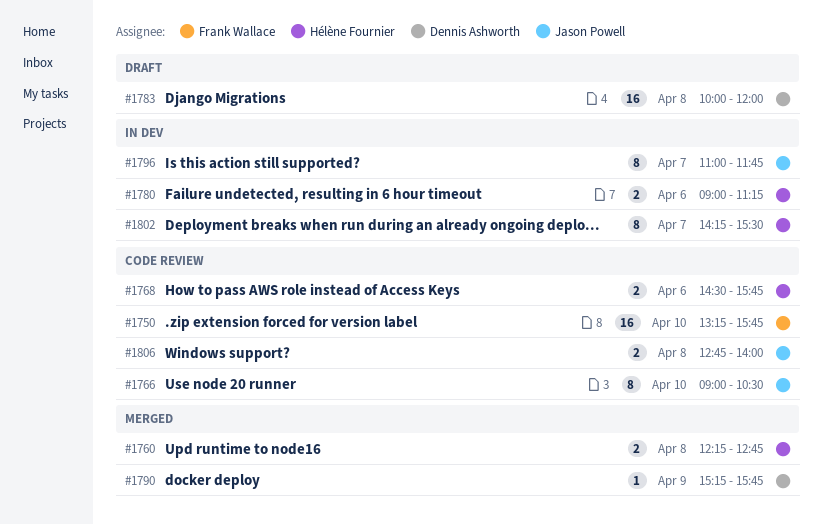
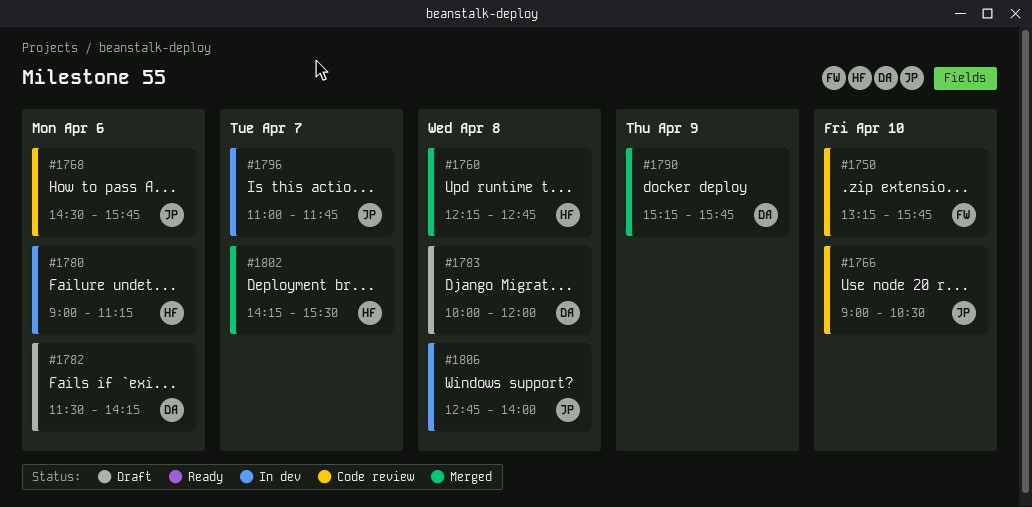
#1768, owner: Hélène Fournier -> Jason Powell
#1782: none -> present
#1802, status: In dev -> Merged
#1806, status: Code review -> In dev

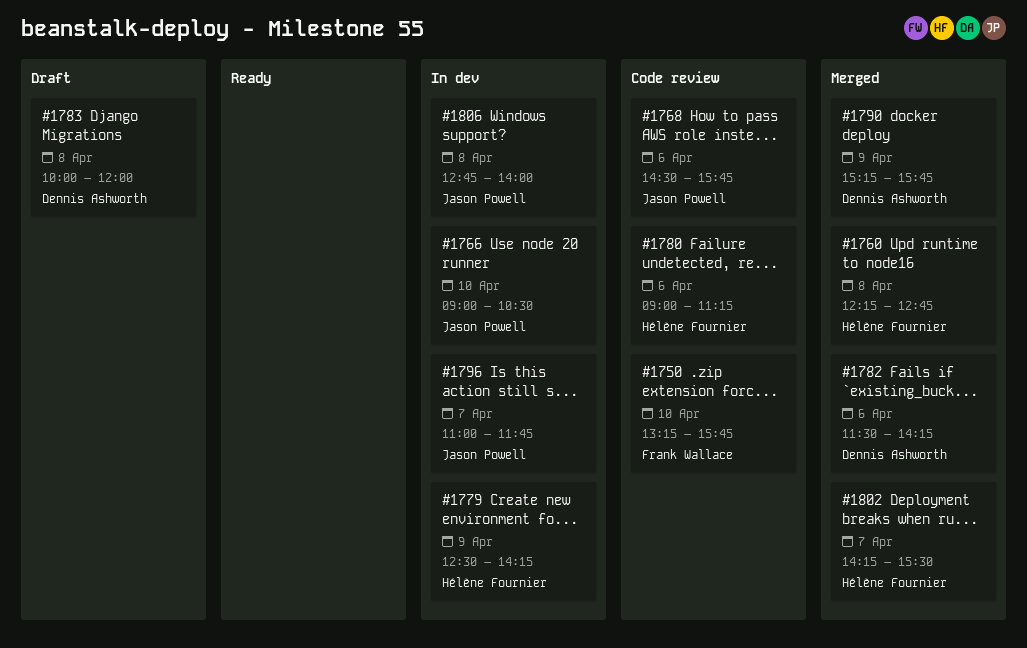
#1766, status: Code review -> In dev
#1779: none -> present
#1780, status: In dev -> Code review
#1782, status: Draft -> Merged

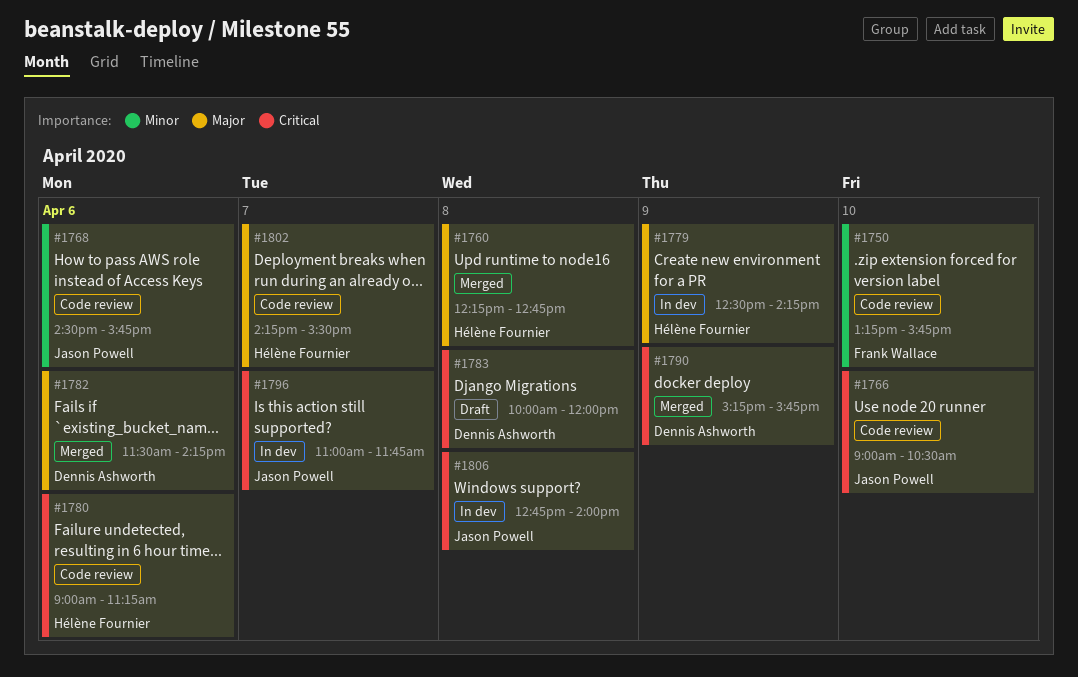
#1766, status: In dev -> Code review
#1802, status: Merged -> Code review

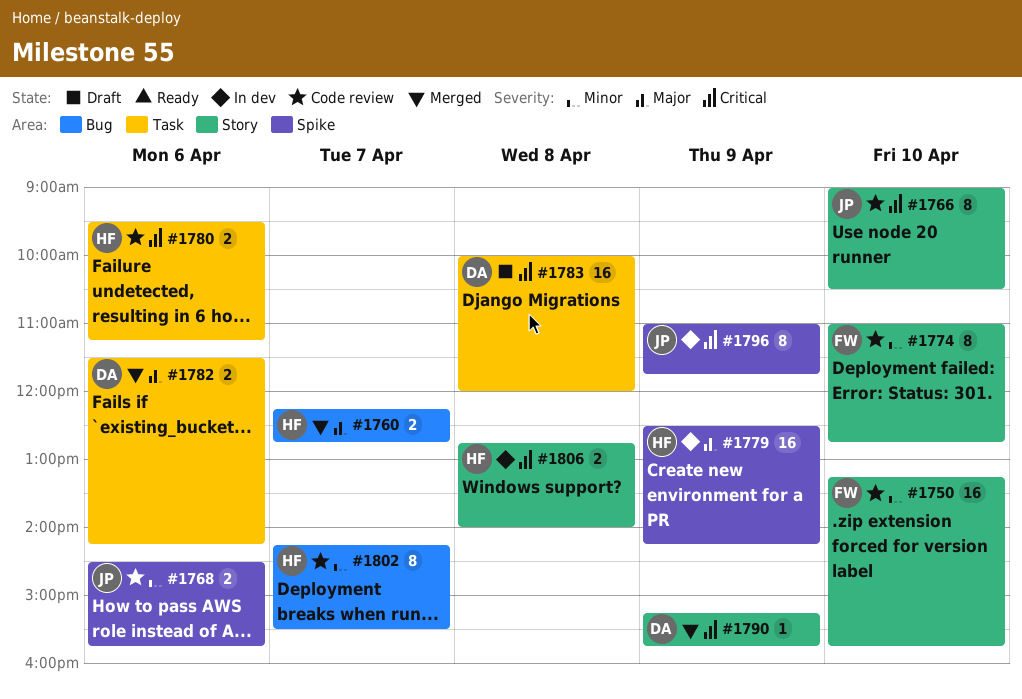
#1760, day: Apr 8 -> Apr 7
#1774: none -> present
#1780, begins: 09:00 -> 09:30
#1796, day: Apr 7 -> Apr 9
#1802, priority: Major -> Minor
#1806, owner: Jason Powell -> Hélène Fournier

